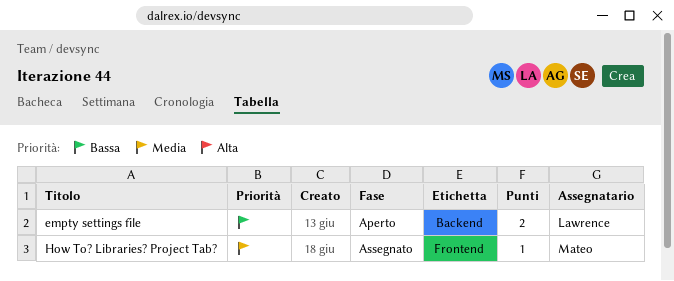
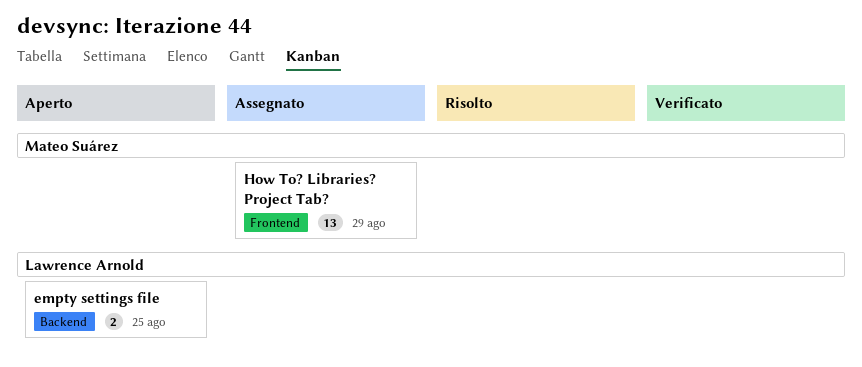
How To? Libraries? Project Tab?, estimate: 1 -> 13

